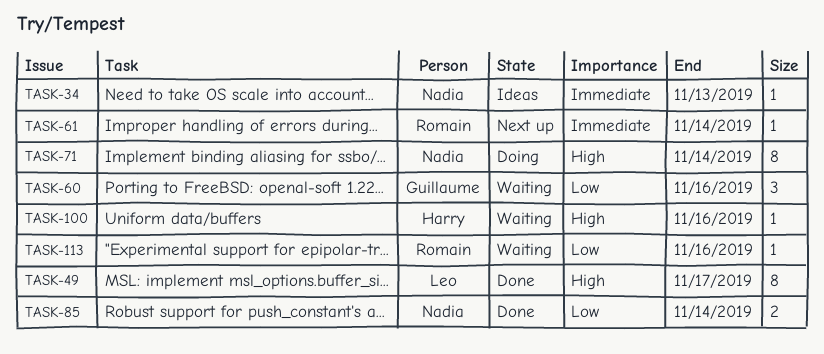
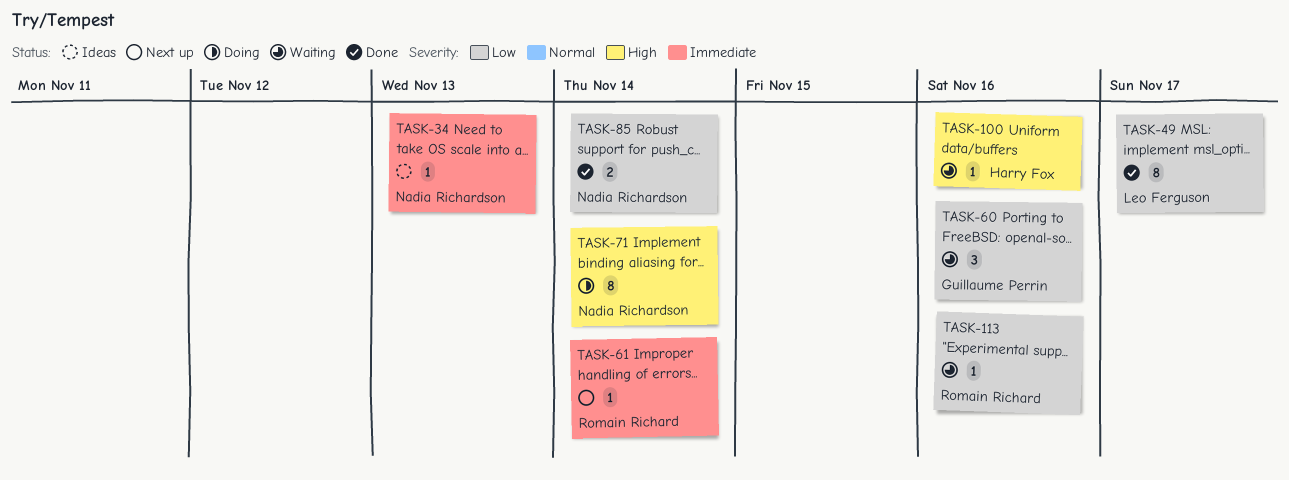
TASK-49, priority: High -> Low

